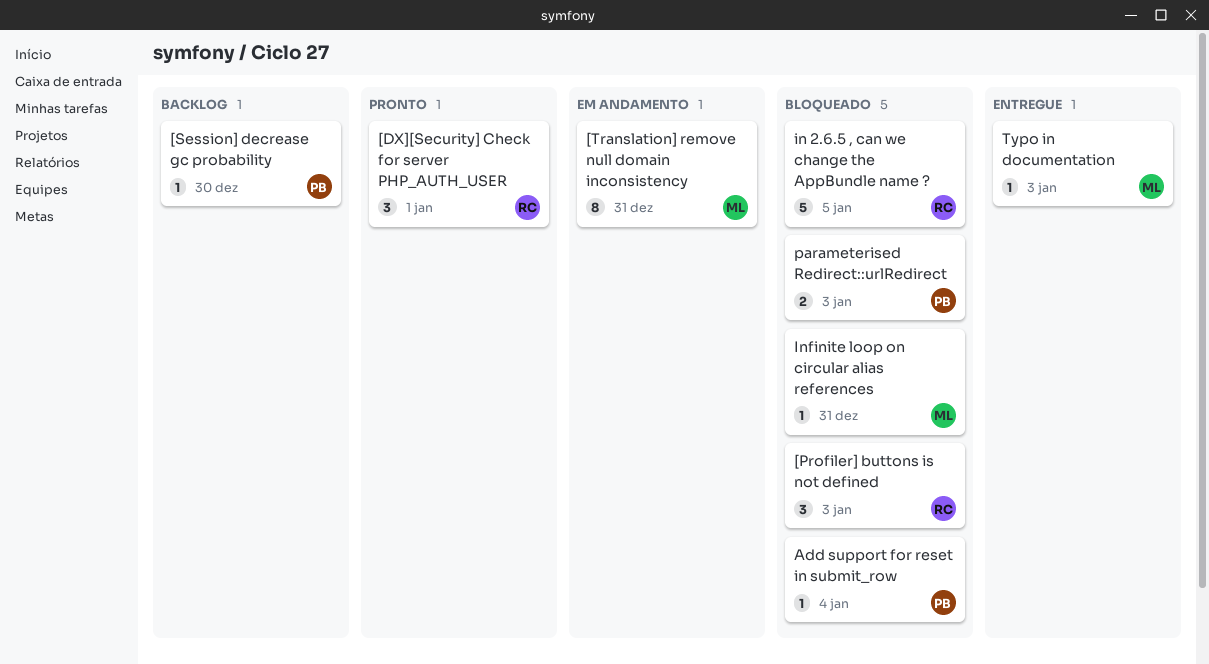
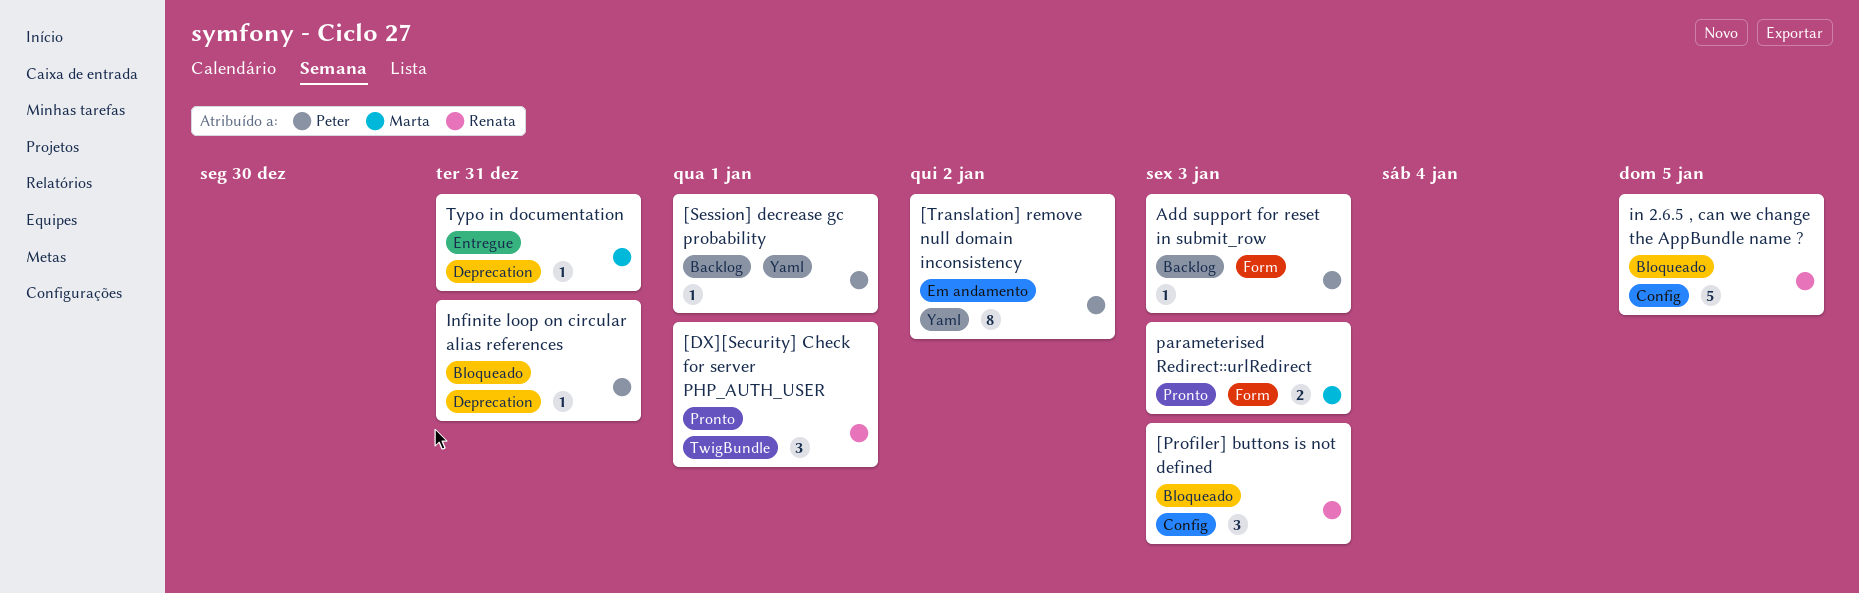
[Session] decrease gc probability, due: Dec 30 -> Jan 1
[Translation] remove null domain inconsistency, owner: Marta -> Peter
[Translation] remove null domain inconsistency, due: Dec 31 -> Jan 2
Add support for reset in submit_row, status: Bloqueado -> Backlog
Add support for reset in submit_row, due: Jan 4 -> Jan 3
Infinite loop on circular alias references, owner: Marta -> Peter
parameterised Redirect::urlRedirect, status: Bloqueado -> Pronto
parameterised Redirect::urlRedirect, owner: Peter -> Marta
Typo in documentation, due: Jan 3 -> Dec 31

